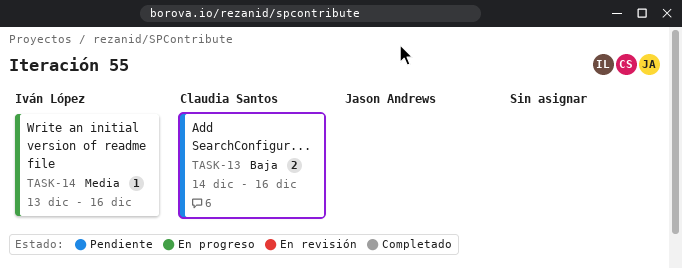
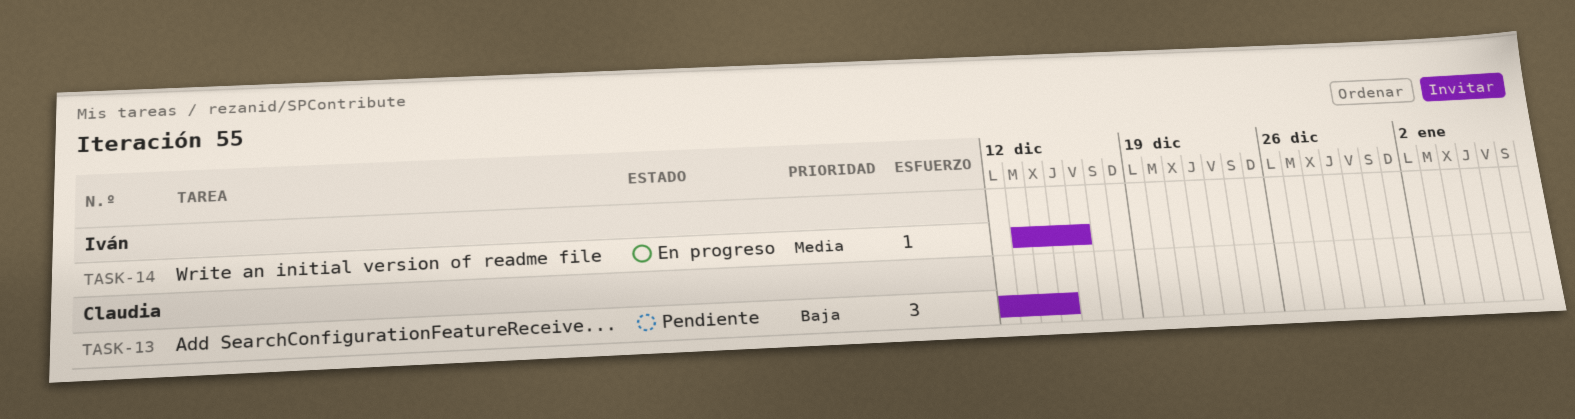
TASK-13, estimate: 2 -> 3
TASK-13, start: Dec 14 -> Dec 12
TASK-13, due: Dec 16 -> Dec 15

